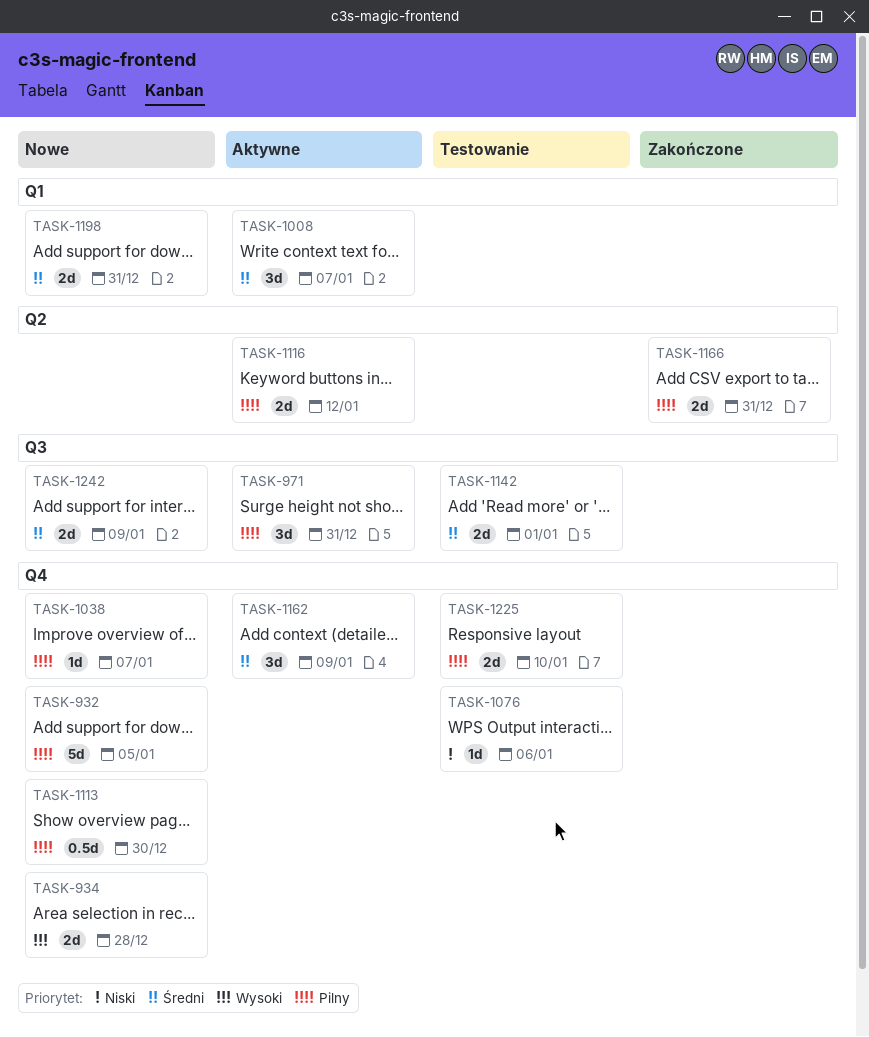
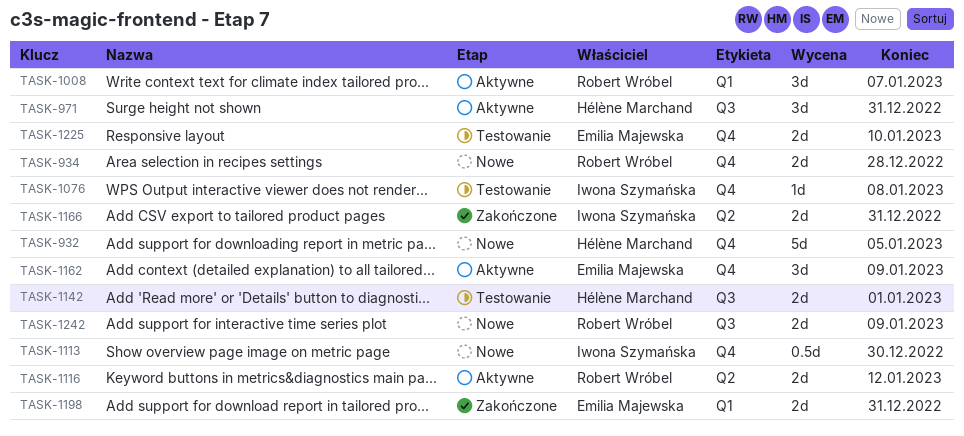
TASK-1038: present -> none
TASK-1076, due: Jan 6 -> Jan 8
TASK-1198, status: Nowe -> Zakończone

